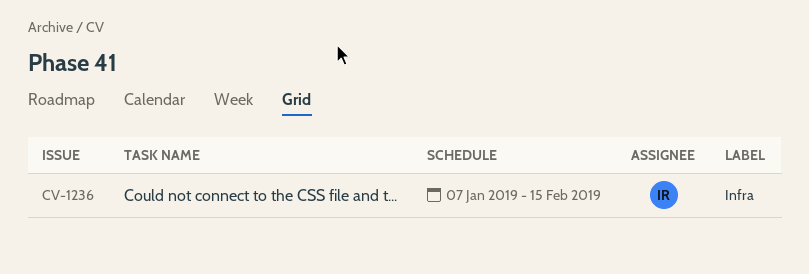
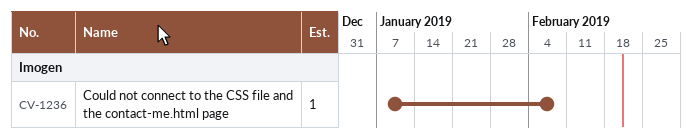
CV-1236, due: Feb 15 -> Feb 8

